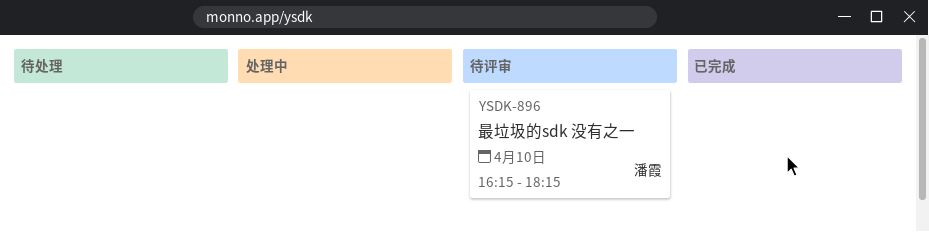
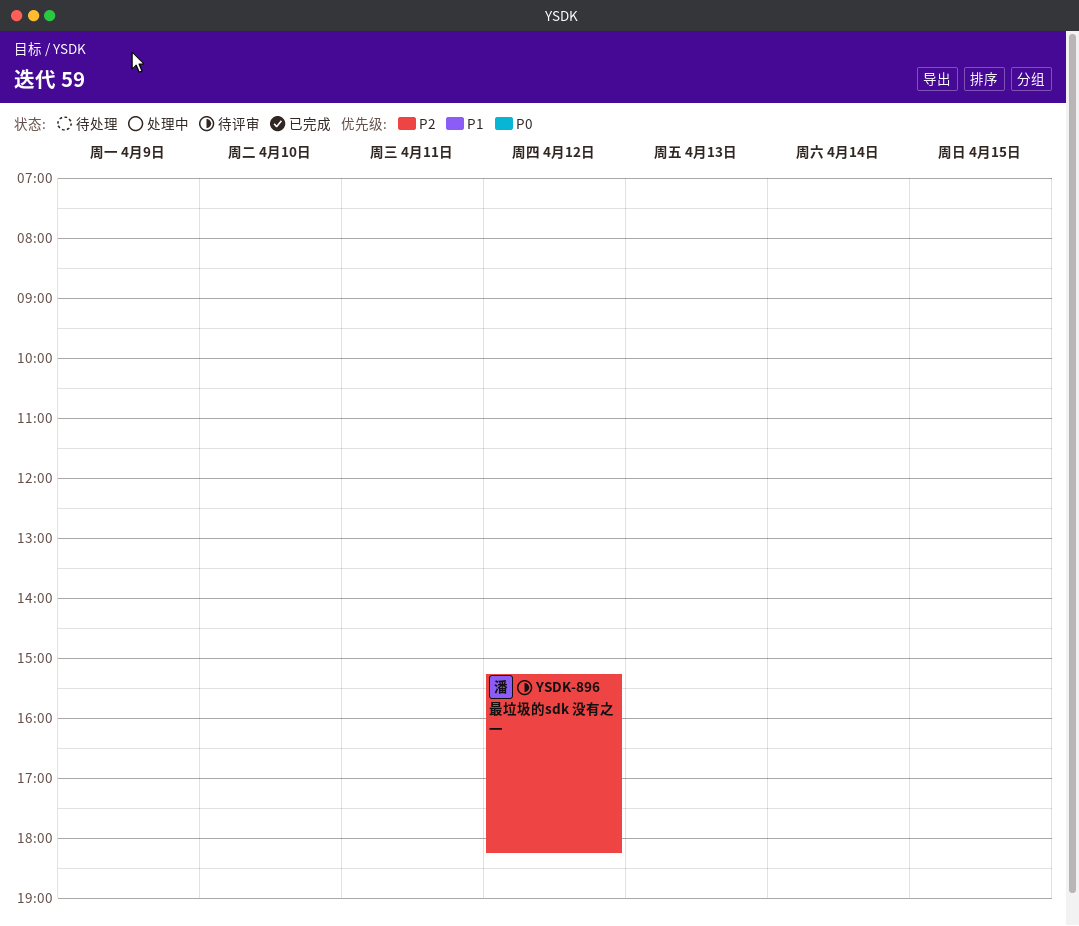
YSDK-896, day: Apr 10 -> Apr 12
YSDK-896, begins: 16:15 -> 15:15

